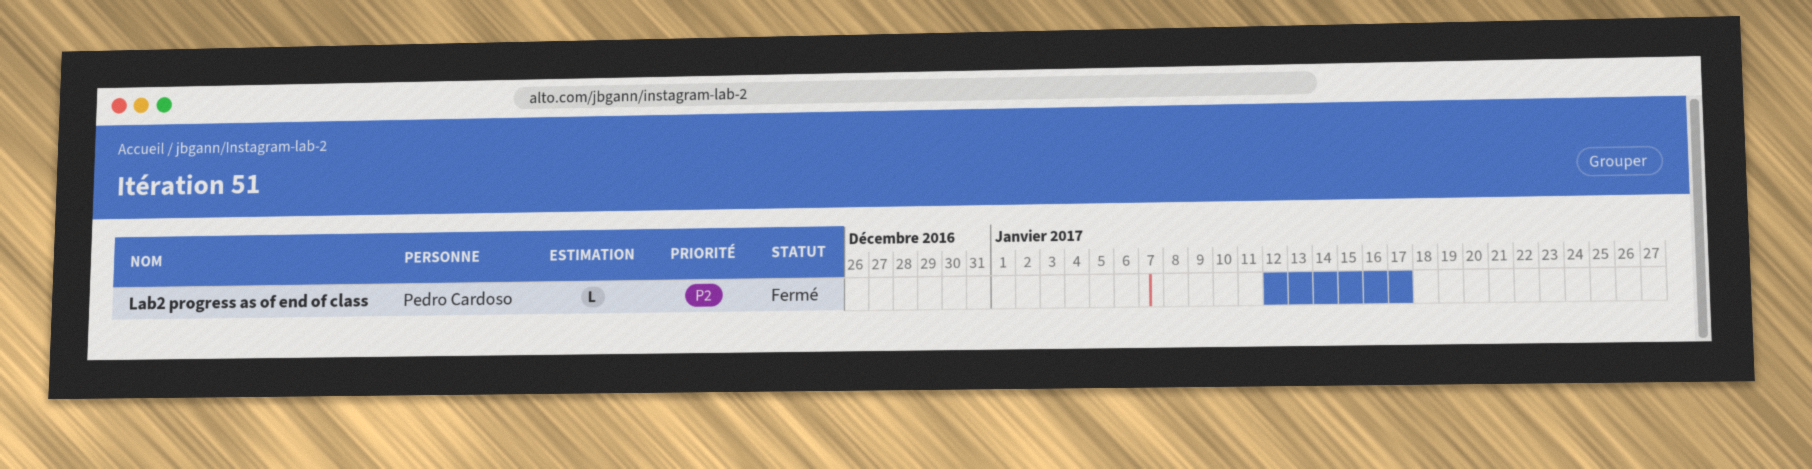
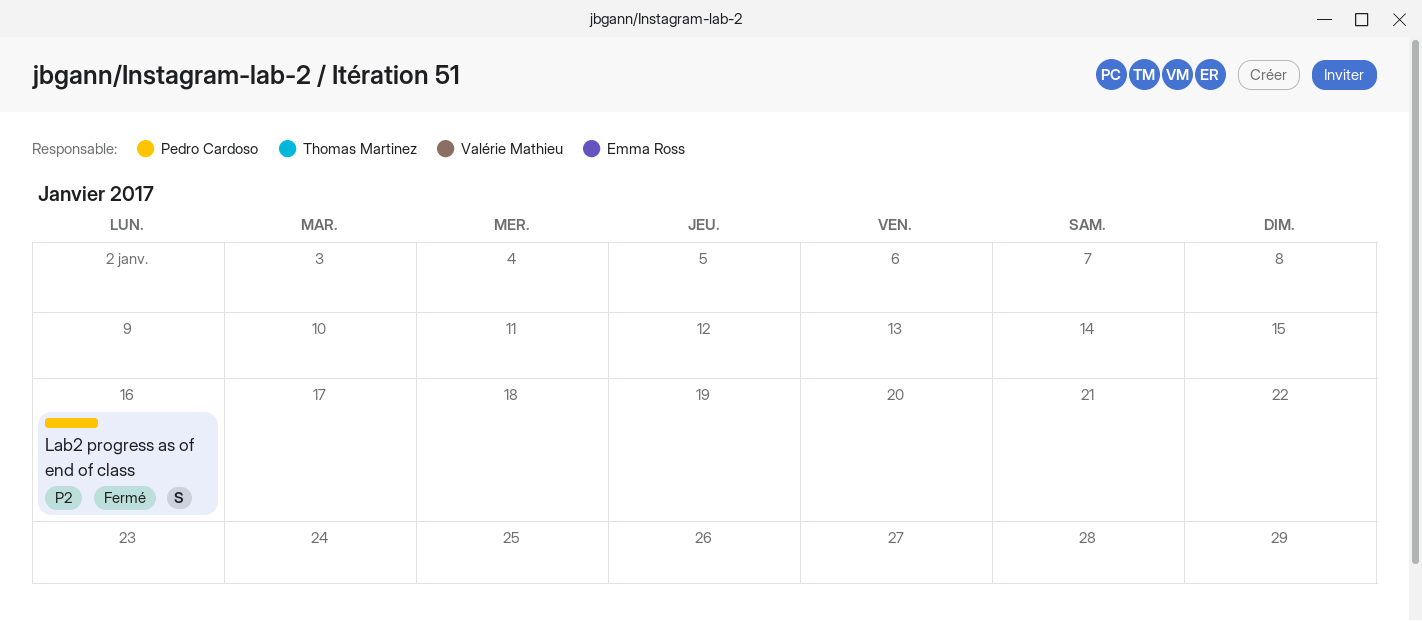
Lab2 progress as of end of class, estimate: L -> S
Lab2 progress as of end of class, due: Jan 17 -> Jan 16

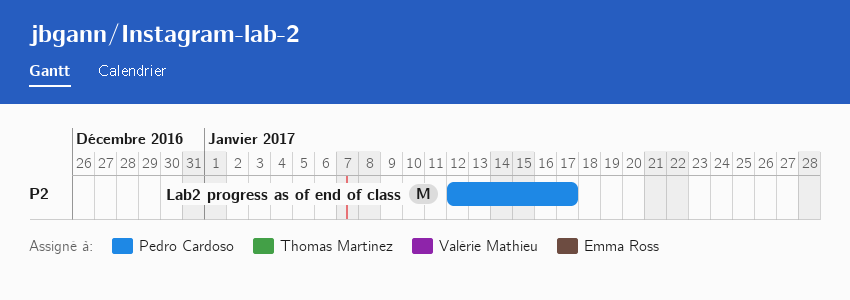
Lab2 progress as of end of class, estimate: S -> M
Lab2 progress as of end of class, due: Jan 16 -> Jan 17

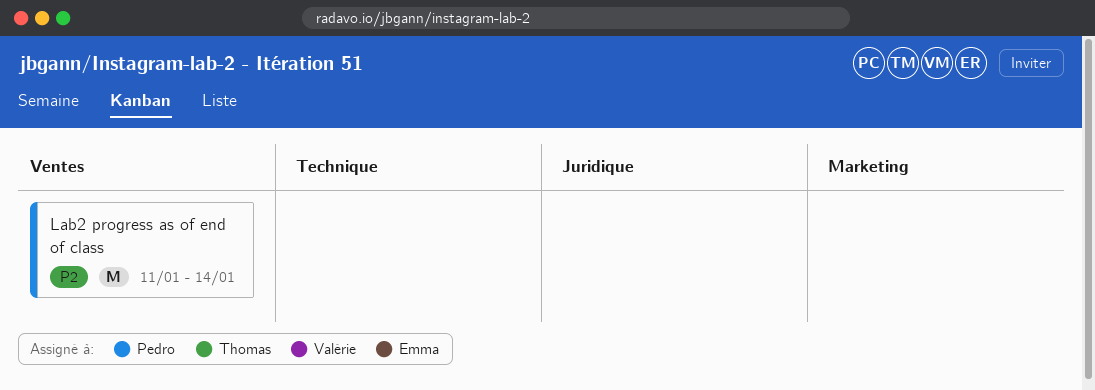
Lab2 progress as of end of class, start: Jan 12 -> Jan 11
Lab2 progress as of end of class, due: Jan 17 -> Jan 14

